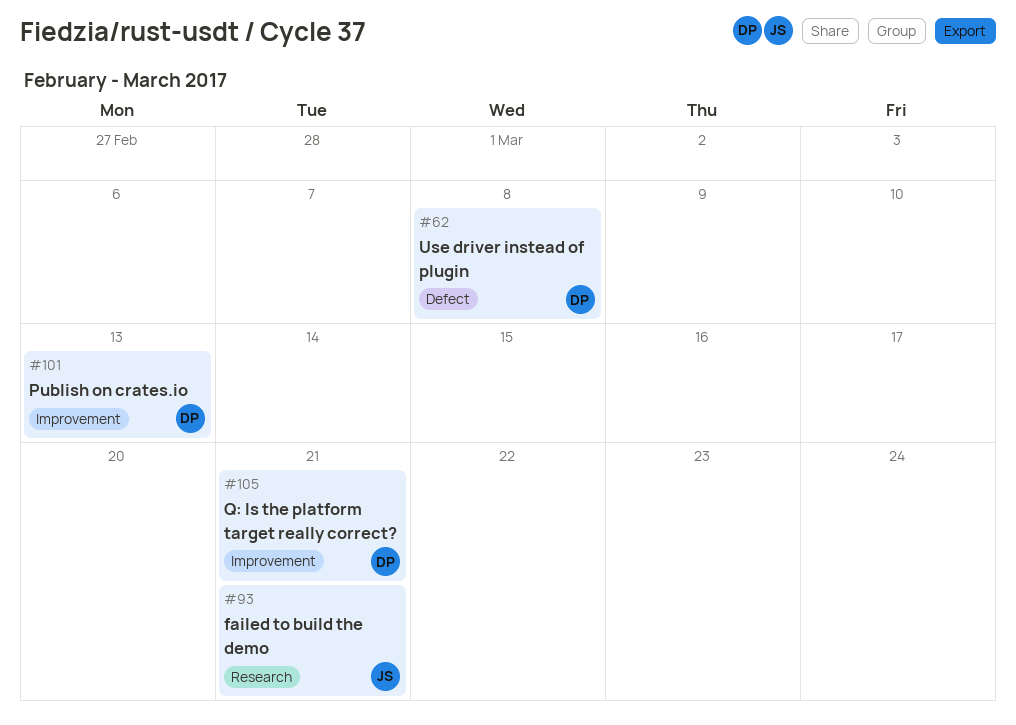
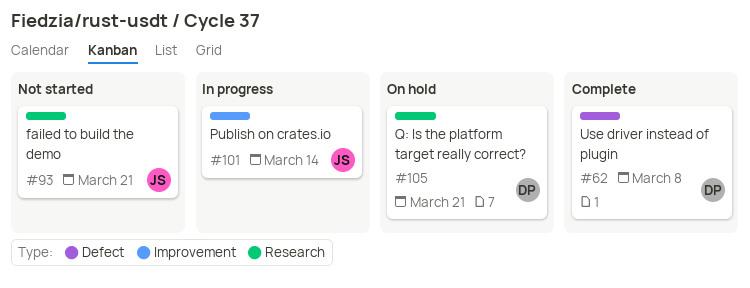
#101, owner: DP -> JS
#101, due: Mar 13 -> Mar 14
#105, label: Improvement -> Research

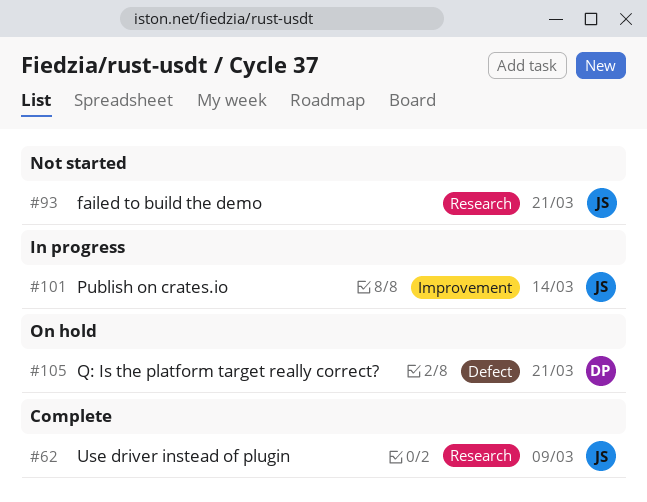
#62, owner: DP -> JS
#62, label: Defect -> Research
#62, due: Mar 8 -> Mar 9
#105, label: Research -> Defect

